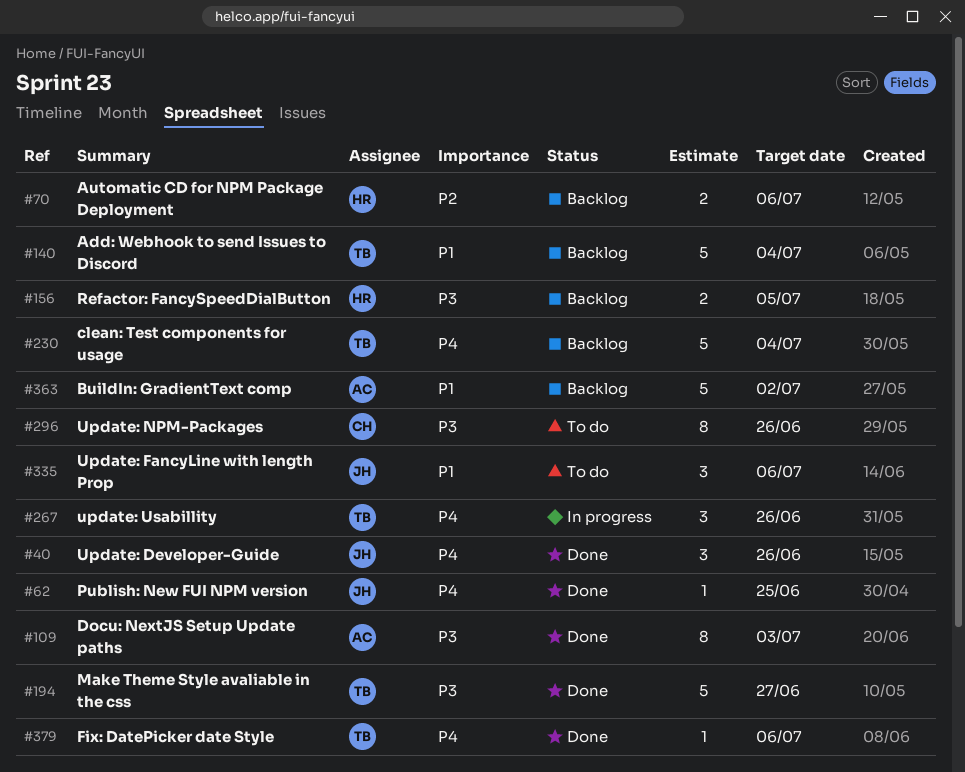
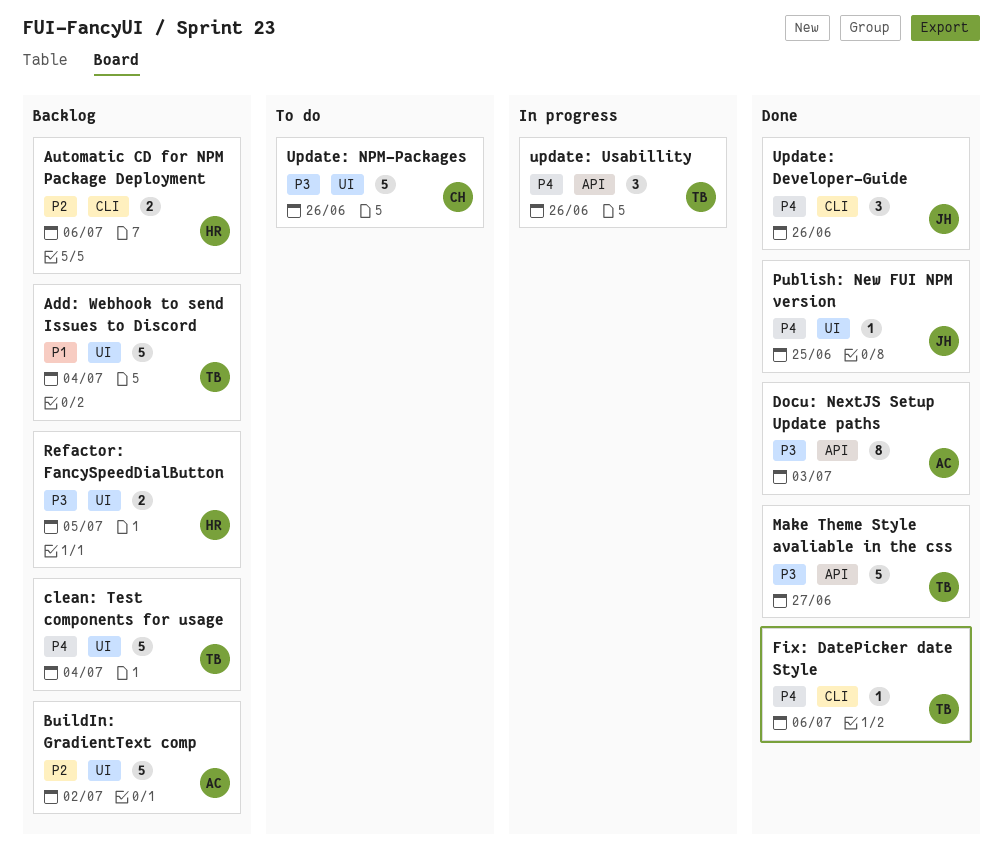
BuildIn: GradientText comp, priority: P1 -> P2
Update: FancyLine with length Prop: present -> none
Update: NPM-Packages, estimate: 8 -> 5

